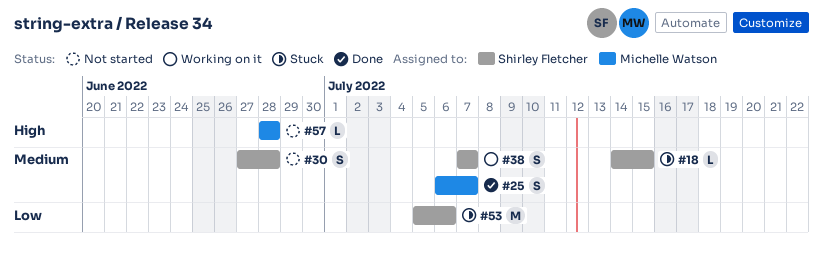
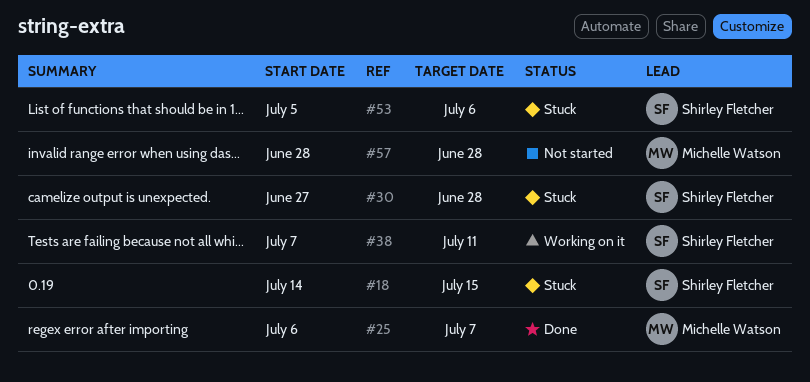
#30, status: Not started -> Stuck
#38, due: Jul 7 -> Jul 11

